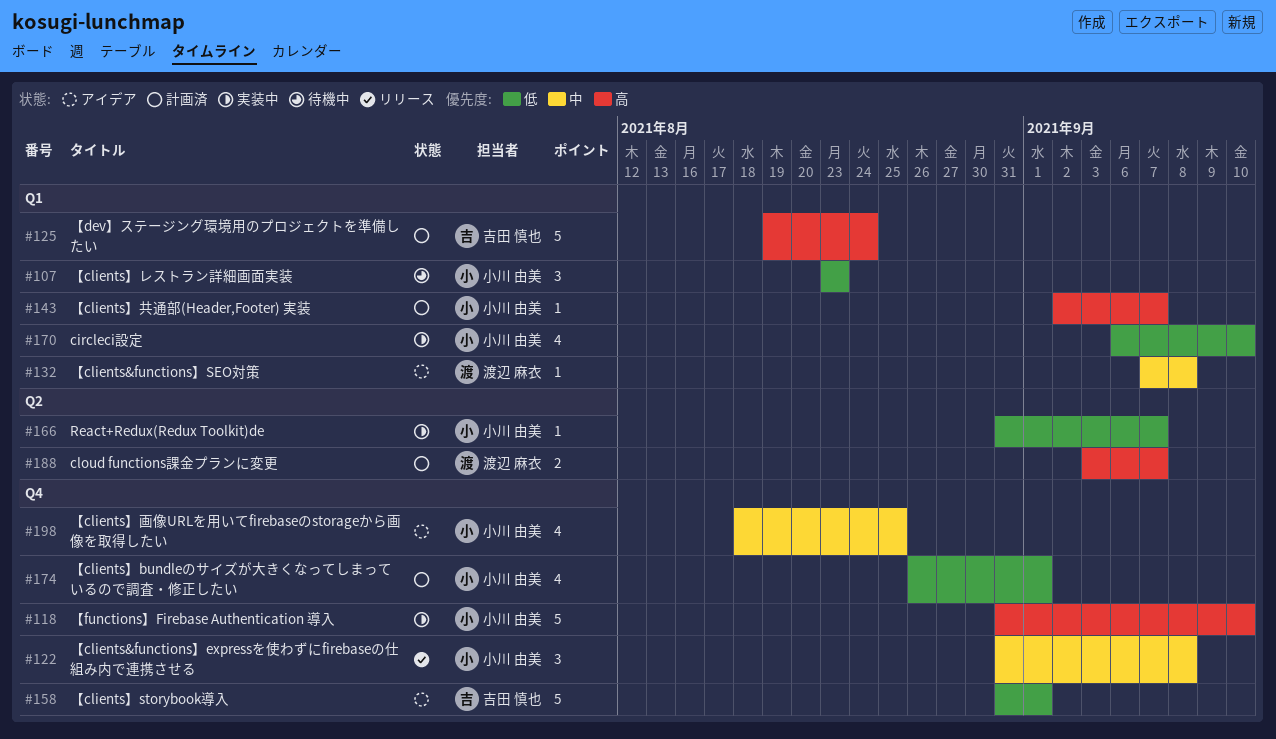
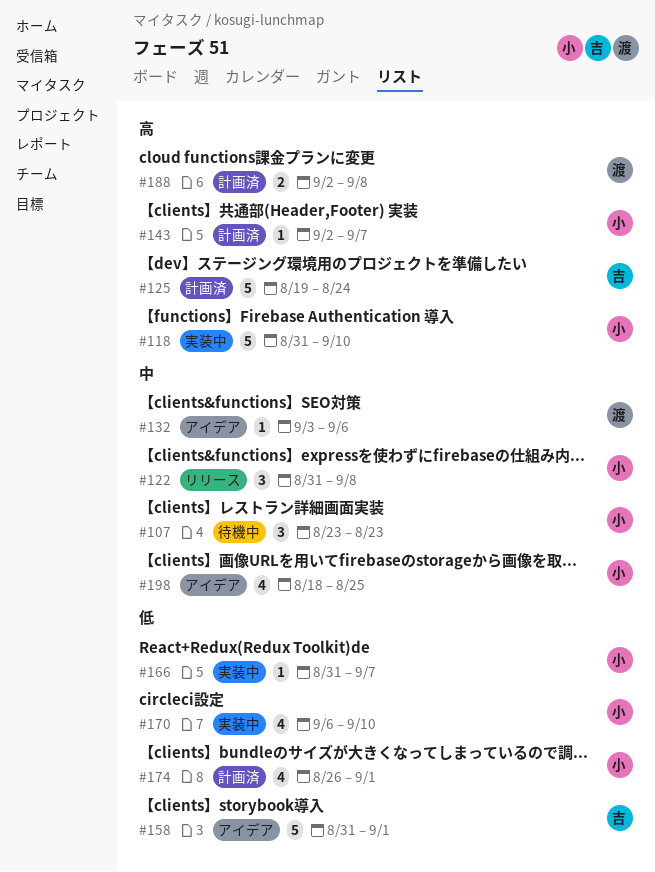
#107, priority: 低 -> 中
#132, start: Sep 7 -> Sep 3
#132, due: Sep 8 -> Sep 6
#188, start: Sep 3 -> Sep 2
#188, due: Sep 7 -> Sep 8

